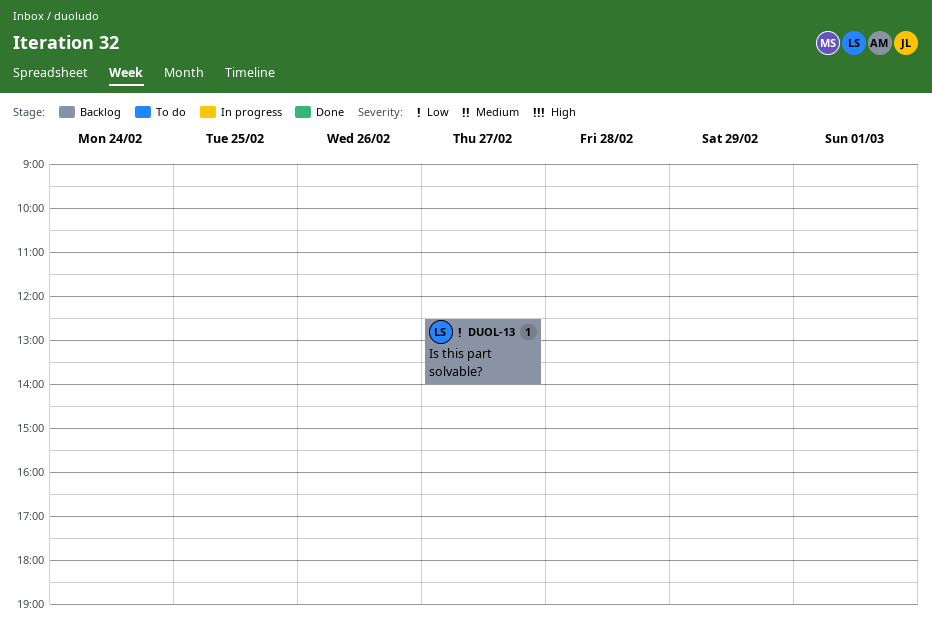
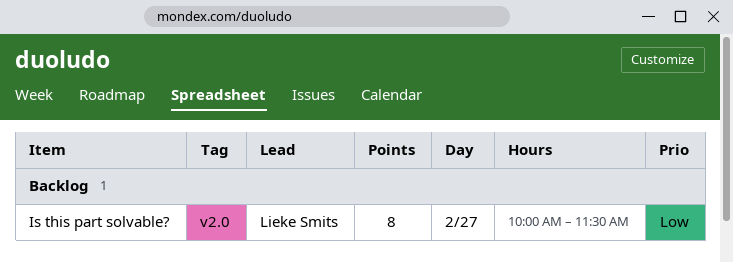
Is this part solvable?, estimate: 1 -> 8
Is this part solvable?, begins: 12:30 -> 10:00
Is this part solvable?, ends: 14:00 -> 11:30

